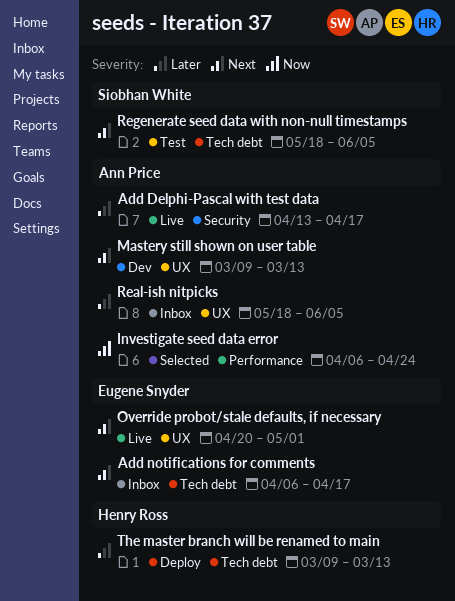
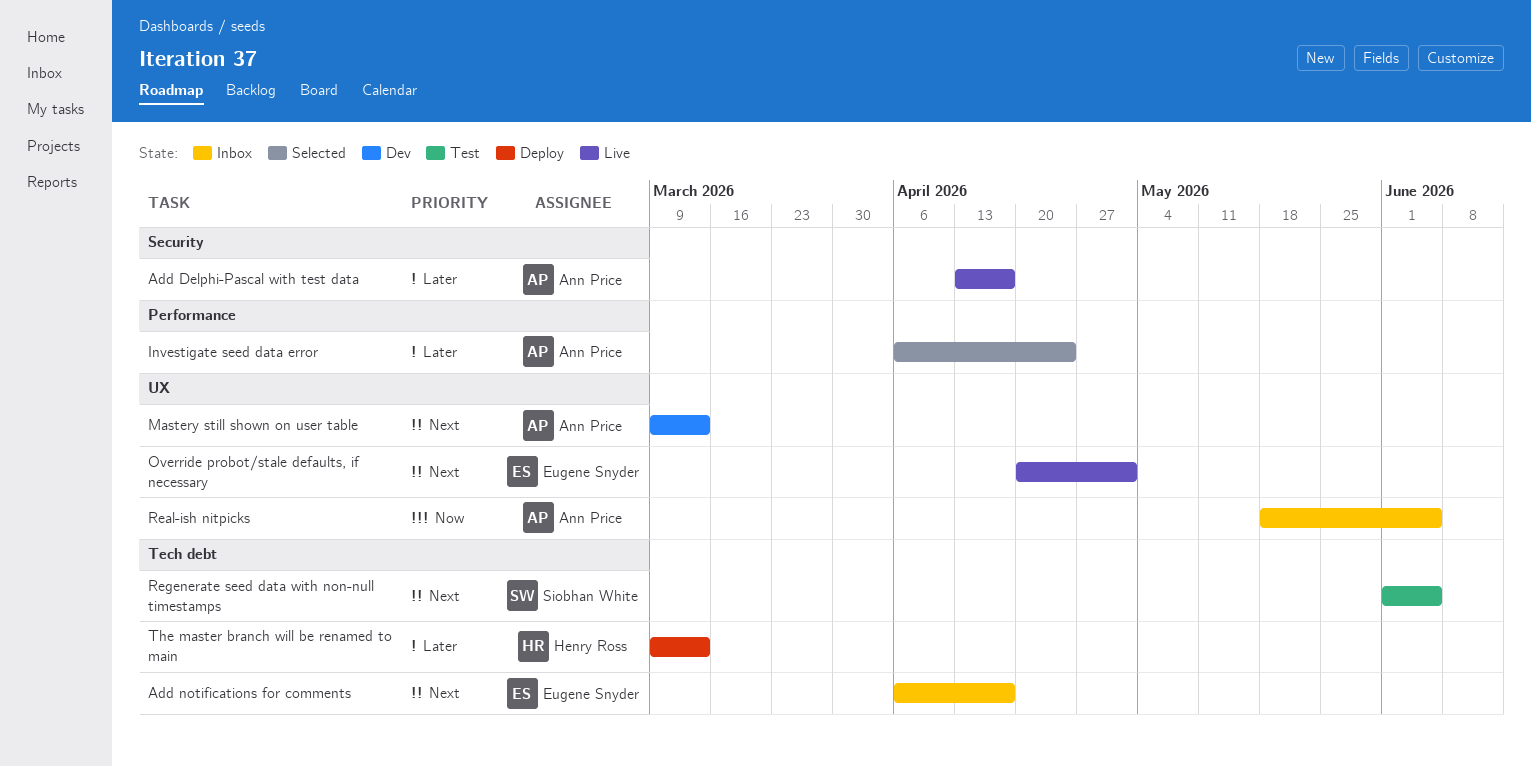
Investigate seed data error, priority: Now -> Later
Real-ish nitpicks, priority: Later -> Now
Regenerate seed data with non-null timestamps, start: May 18 -> Jun 1

